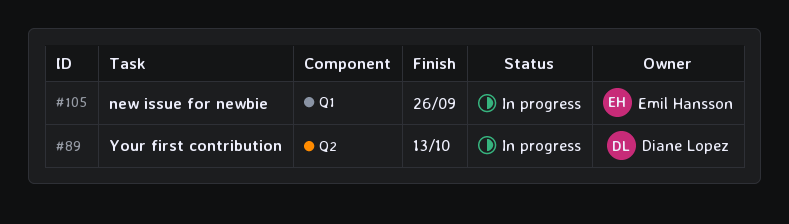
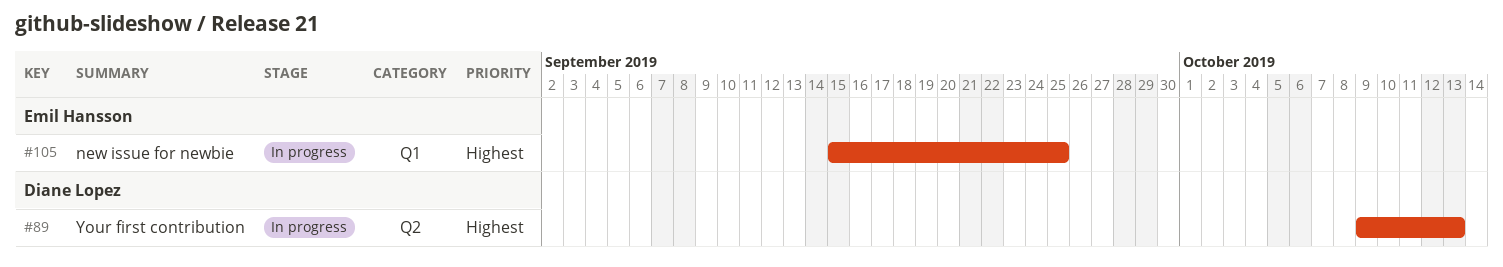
#105, due: Sep 26 -> Sep 25

